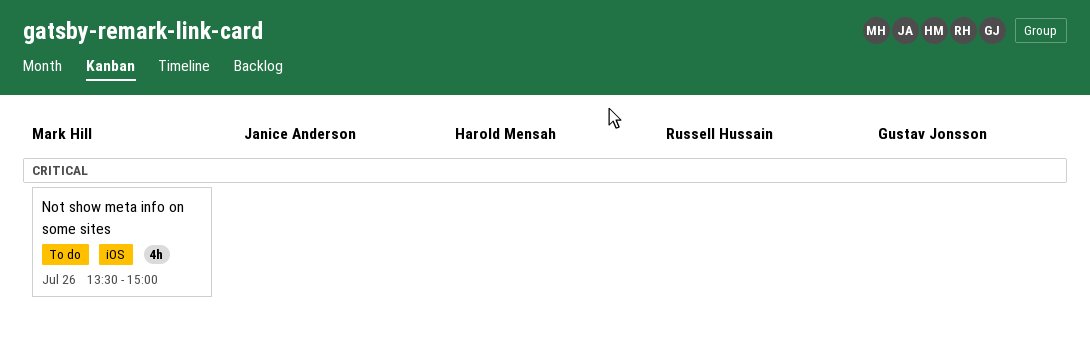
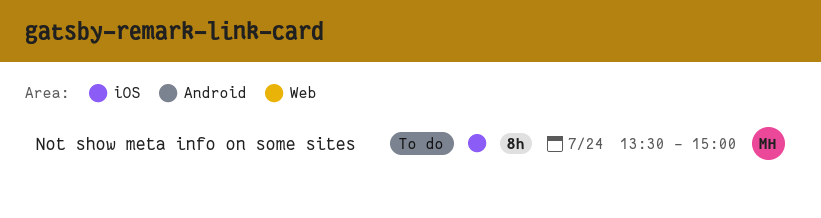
Not show meta info on some sites, estimate: 4h -> 8h
Not show meta info on some sites, day: Jul 26 -> Jul 24

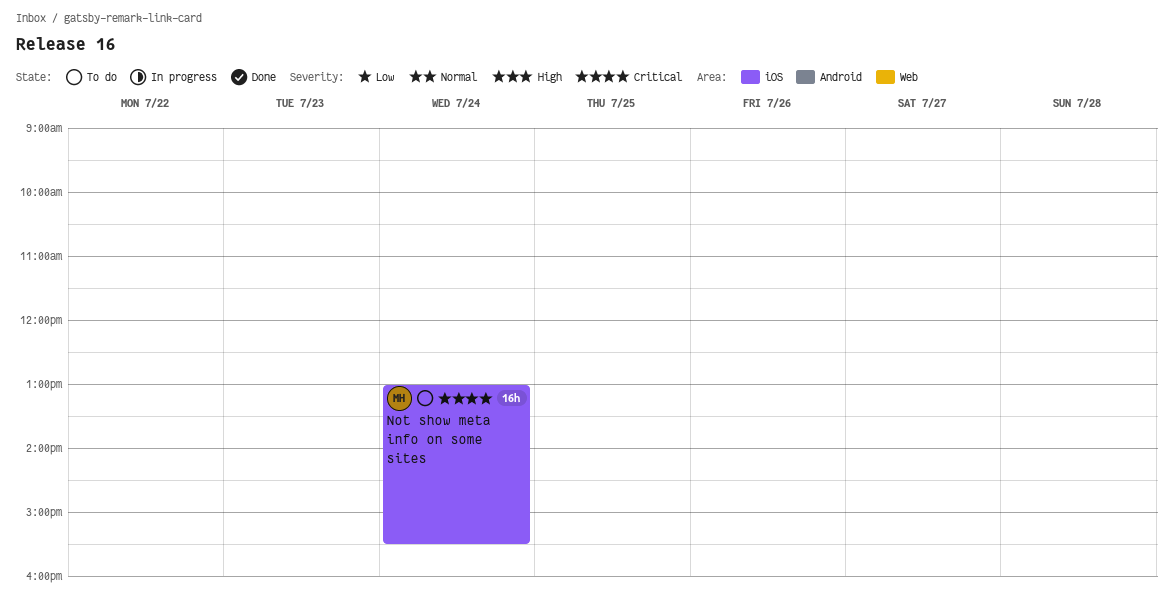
Not show meta info on some sites, estimate: 8h -> 16h
Not show meta info on some sites, begins: 13:30 -> 13:00
Not show meta info on some sites, ends: 15:00 -> 15:30

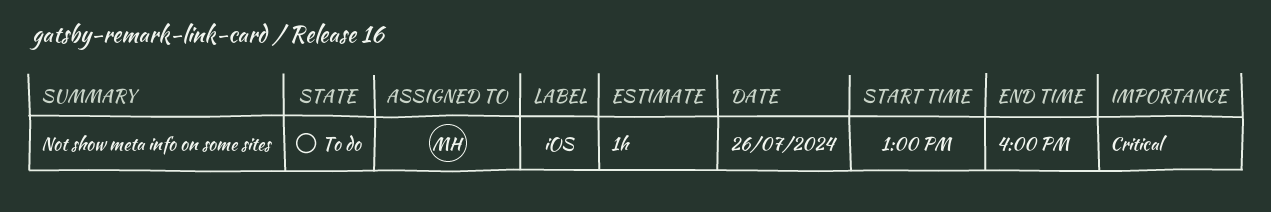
Not show meta info on some sites, estimate: 16h -> 1h
Not show meta info on some sites, day: Jul 24 -> Jul 26
Not show meta info on some sites, ends: 15:30 -> 16:00

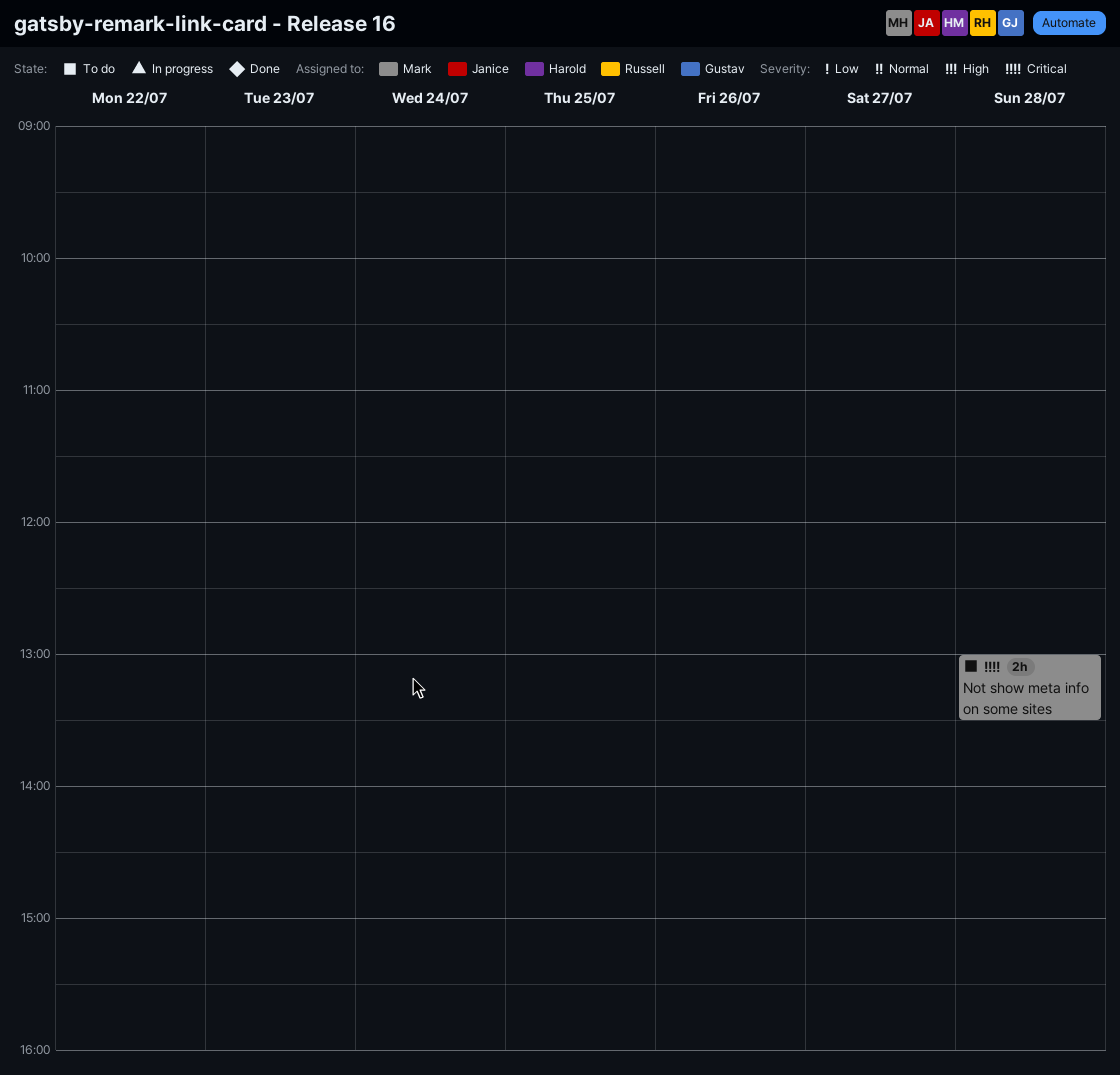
Not show meta info on some sites, estimate: 1h -> 2h
Not show meta info on some sites, day: Jul 26 -> Jul 28
Not show meta info on some sites, ends: 16:00 -> 13:30

